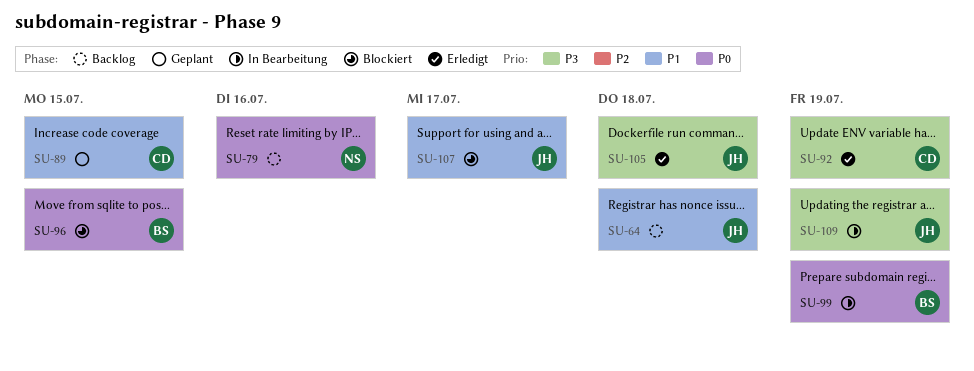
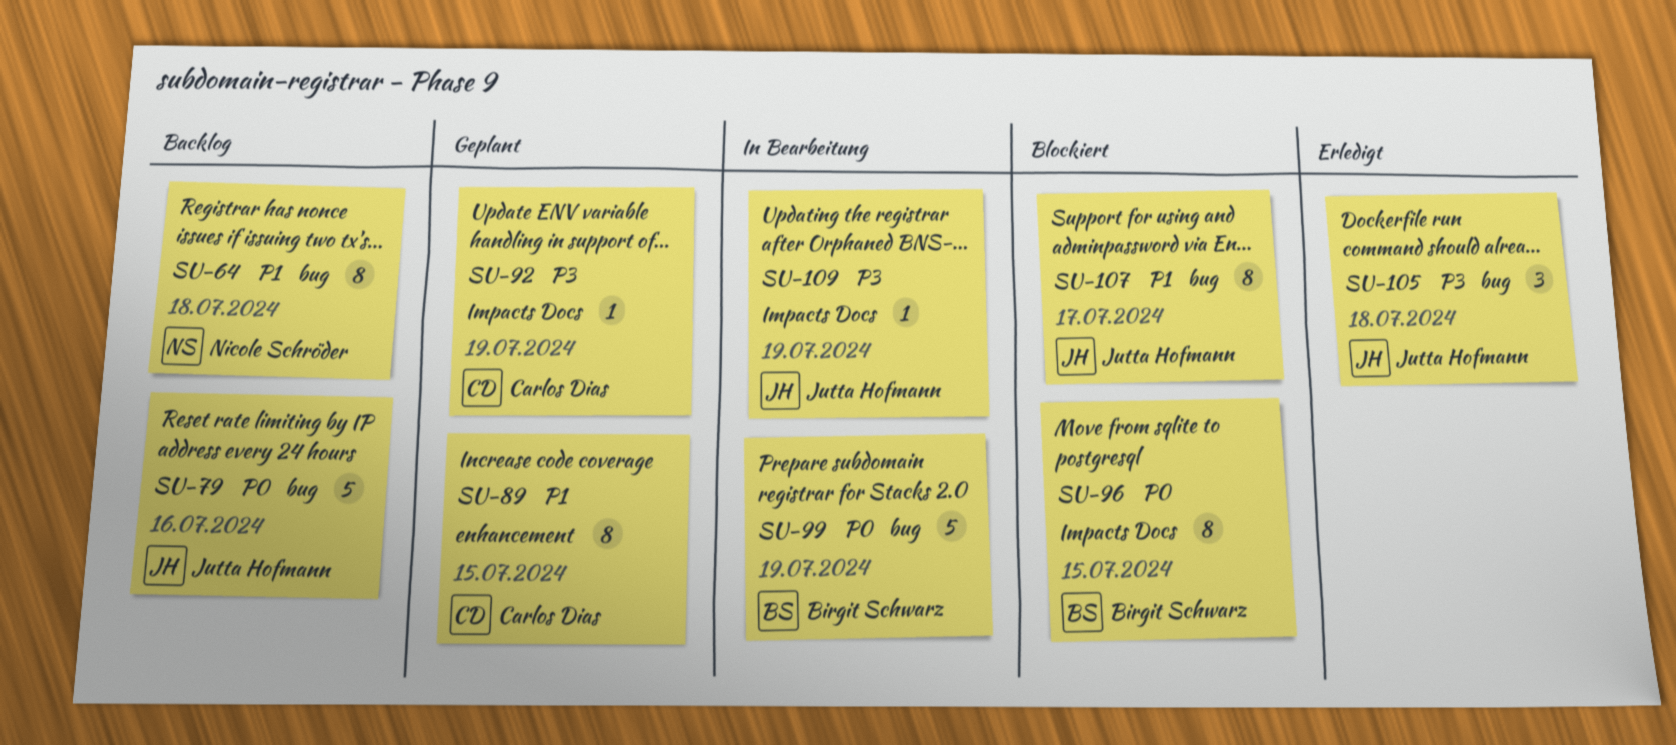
SU-64, owner: Jutta Hofmann -> Nicole Schröder
SU-79, owner: Nicole Schröder -> Jutta Hofmann
SU-92, status: Erledigt -> Geplant

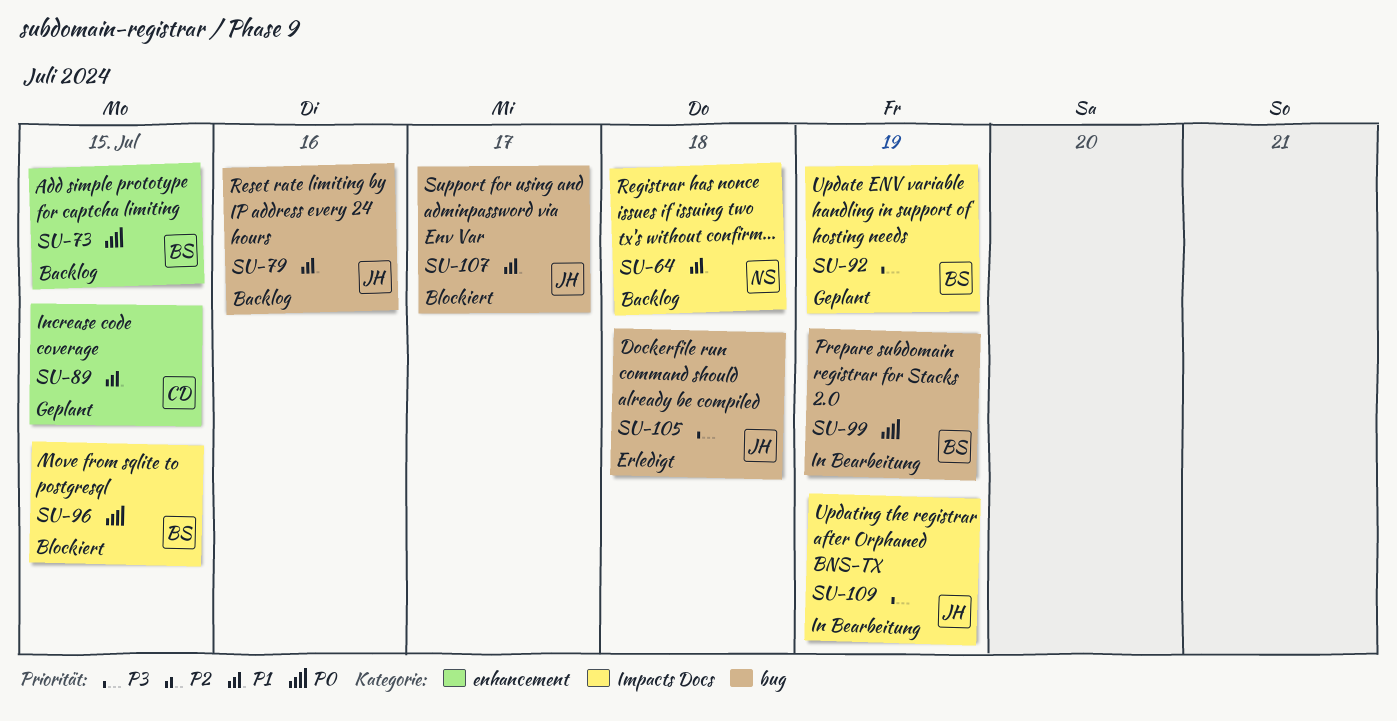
SU-64, label: bug -> Impacts Docs
SU-73: none -> present
SU-79, priority: P0 -> P1
SU-92, owner: Carlos Dias -> Birgit Schwarz

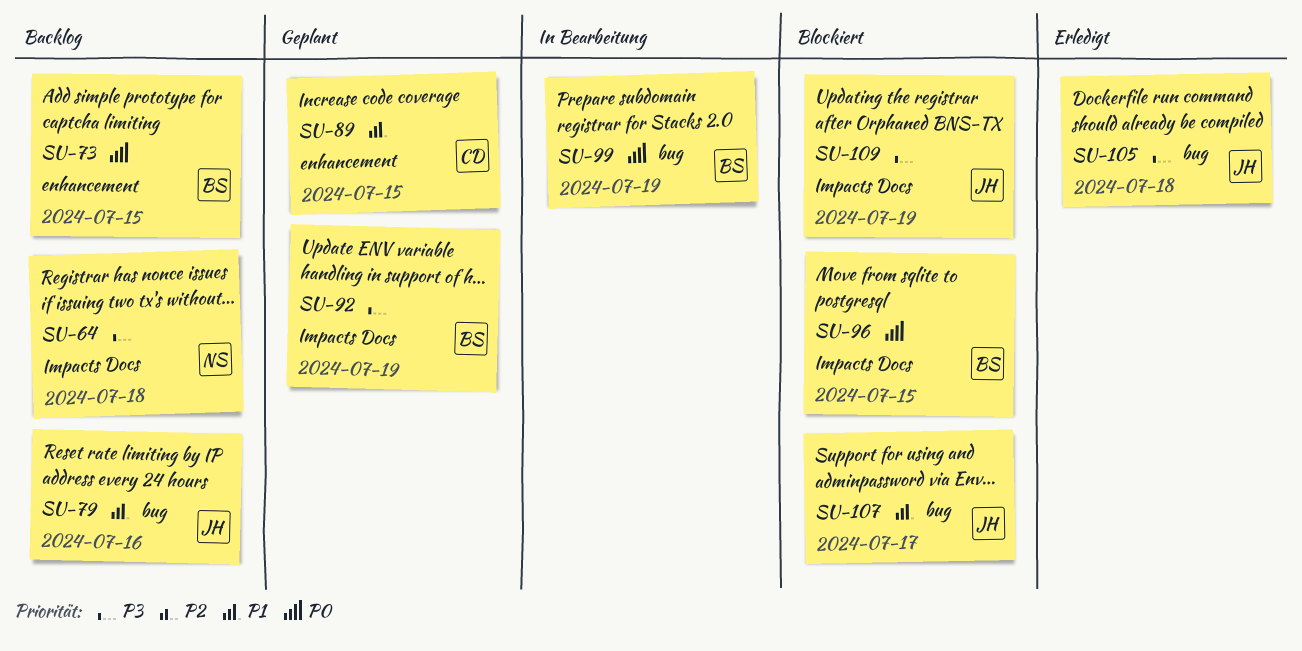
SU-64, priority: P1 -> P3
SU-109, status: In Bearbeitung -> Blockiert

